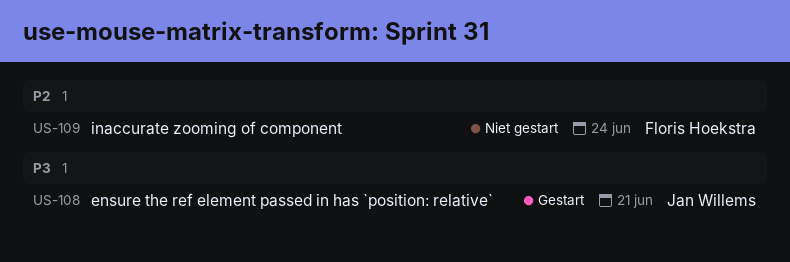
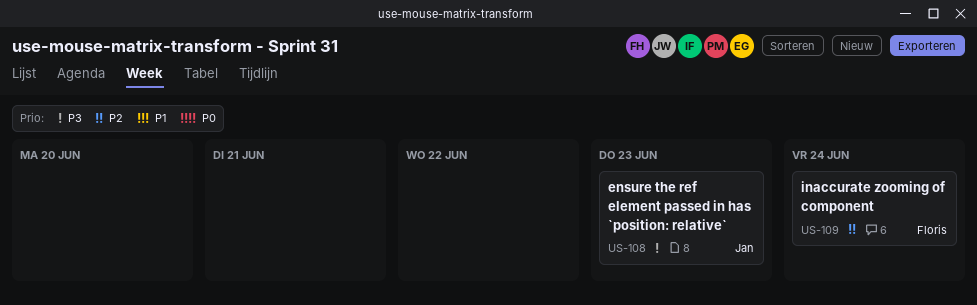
US-108, due: Jun 21 -> Jun 23

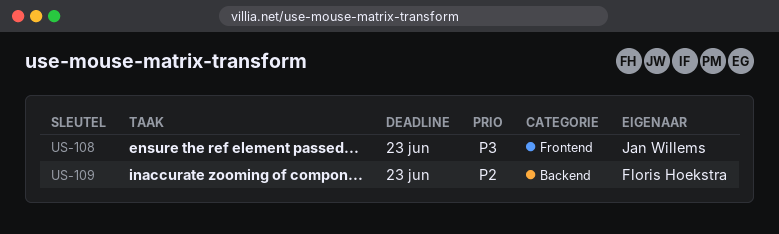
US-109, due: Jun 24 -> Jun 23

